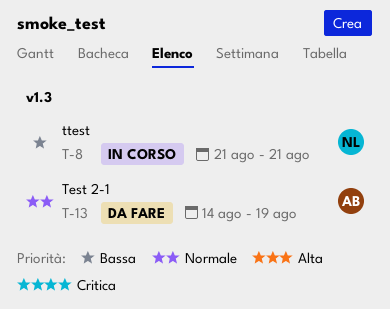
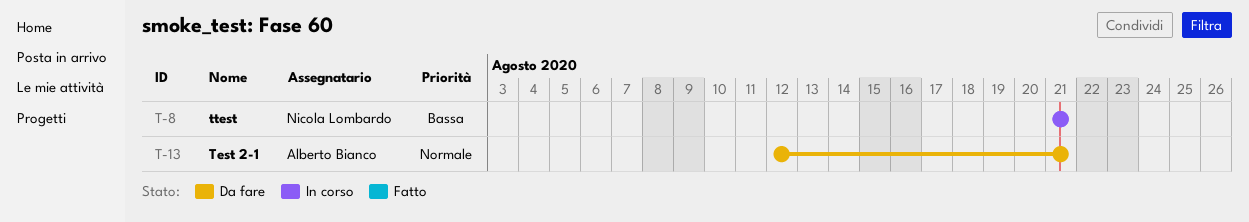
T-13, start: Aug 14 -> Aug 12
T-13, due: Aug 19 -> Aug 21

